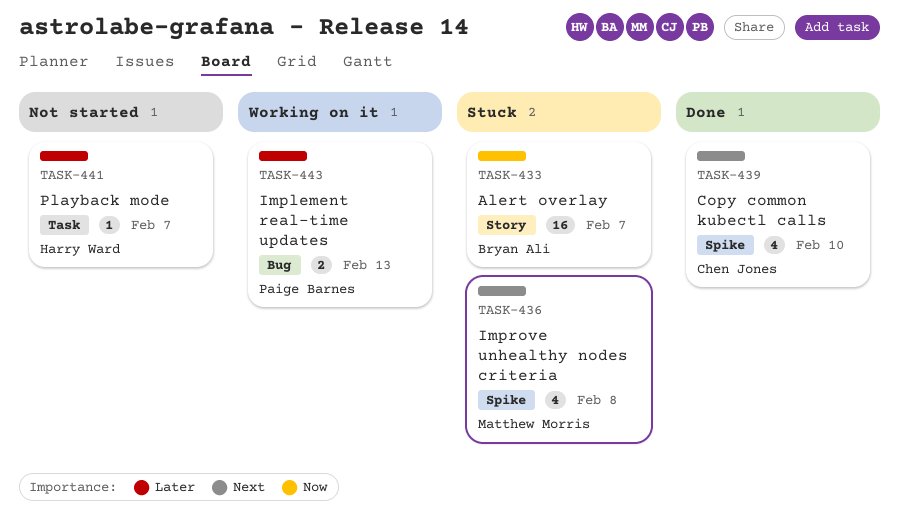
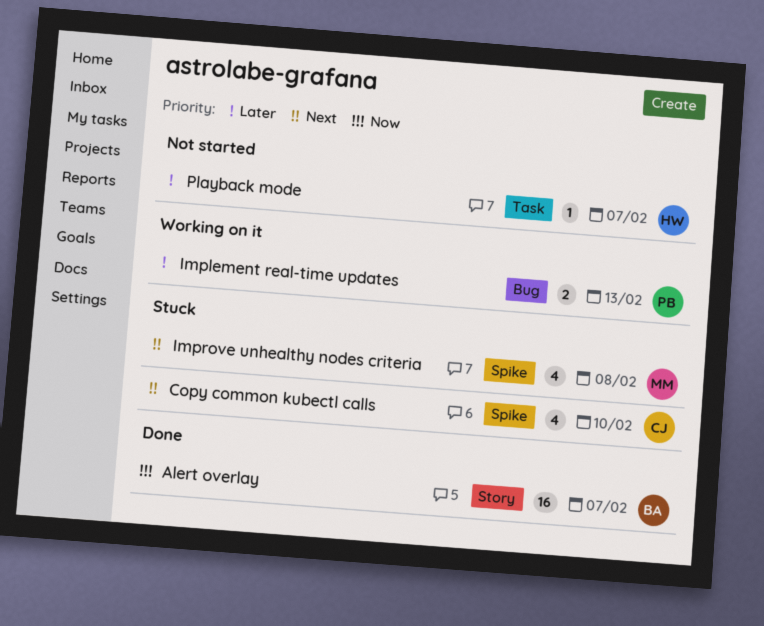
Alert overlay, status: Stuck -> Done
Copy common kubectl calls, status: Done -> Stuck

